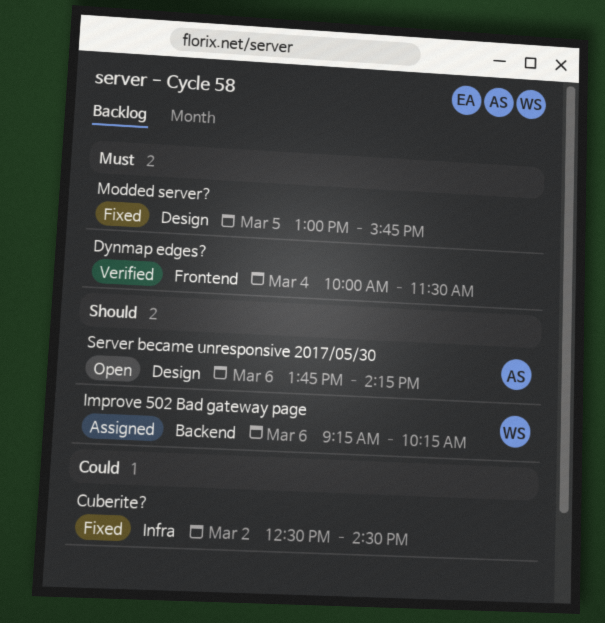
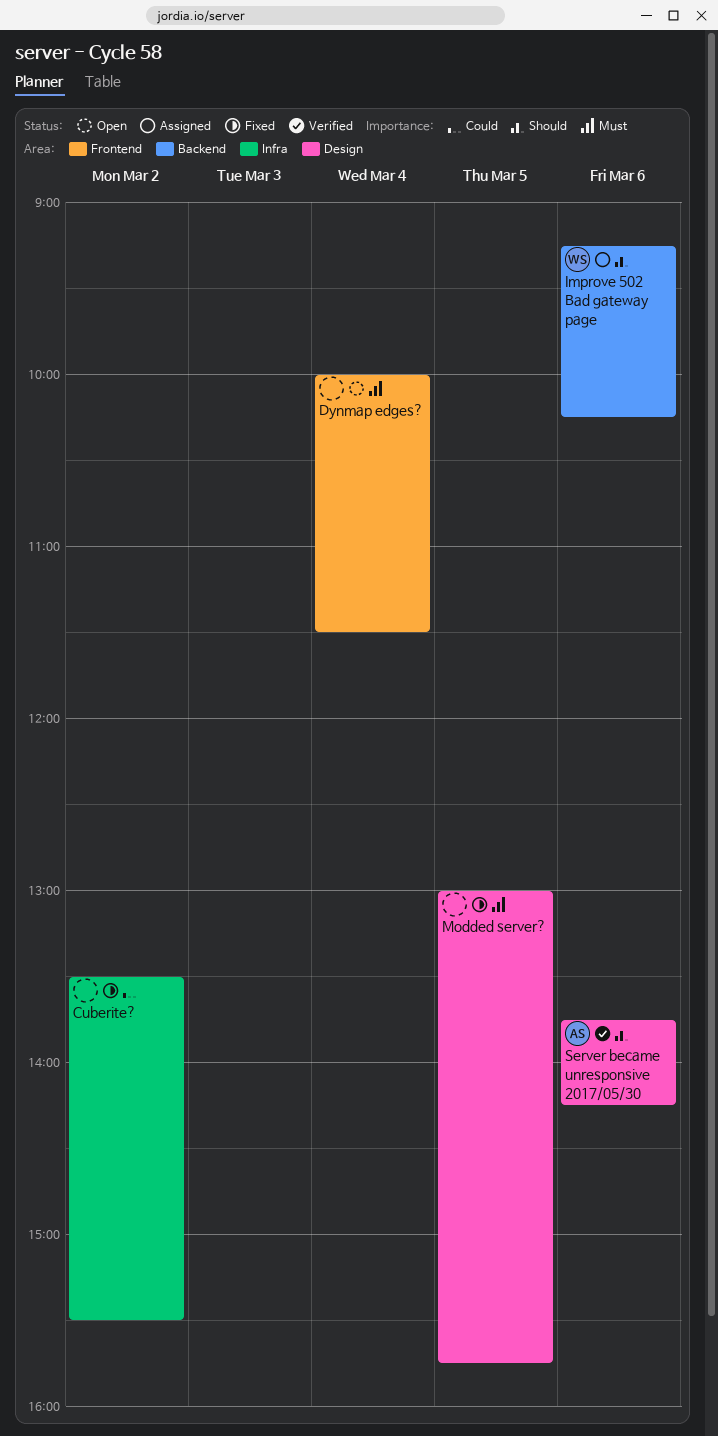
Cuberite?, begins: 12:30 -> 13:30
Cuberite?, ends: 14:30 -> 15:30
Dynmap edges?, status: Verified -> Open
Server became unresponsive 2017/05/30, status: Open -> Verified

